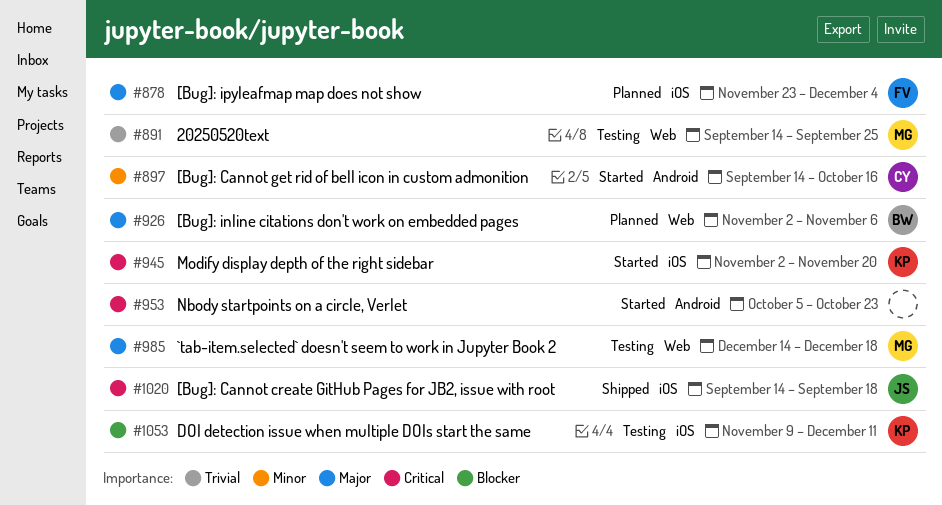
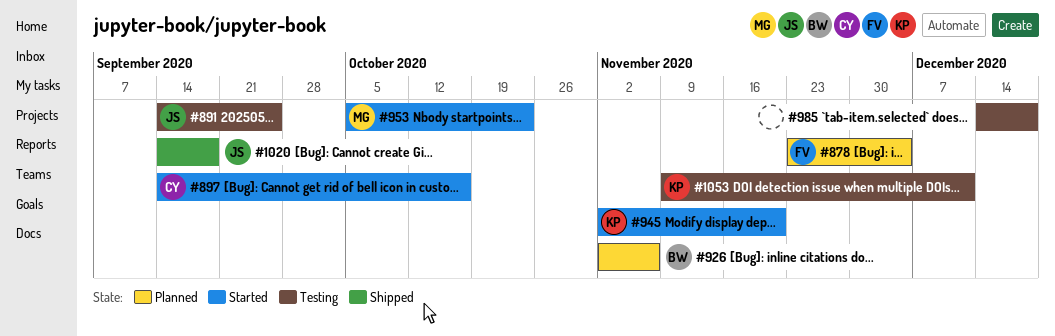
#891, owner: MG -> JS
#953, owner: none -> MG
#985, owner: MG -> none

